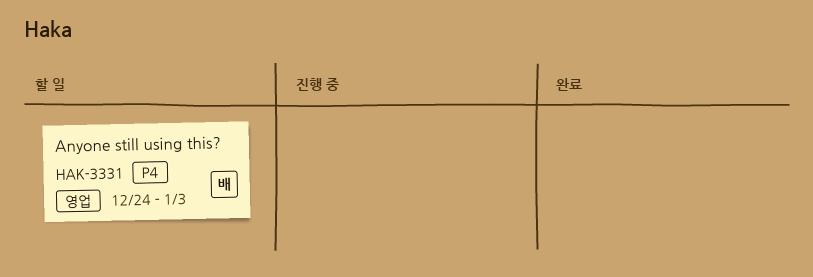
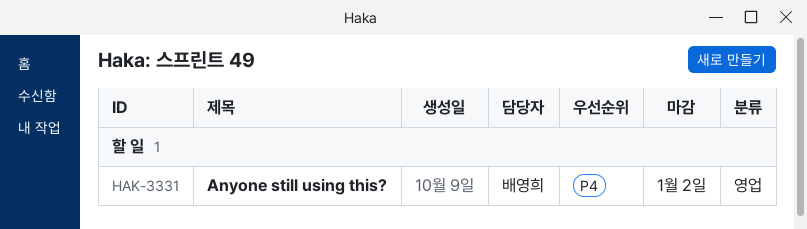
HAK-3331, due: Jan 3 -> Jan 2

